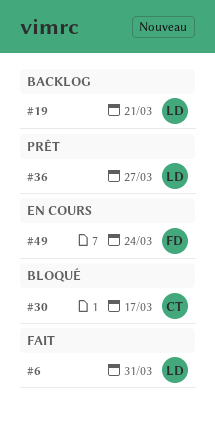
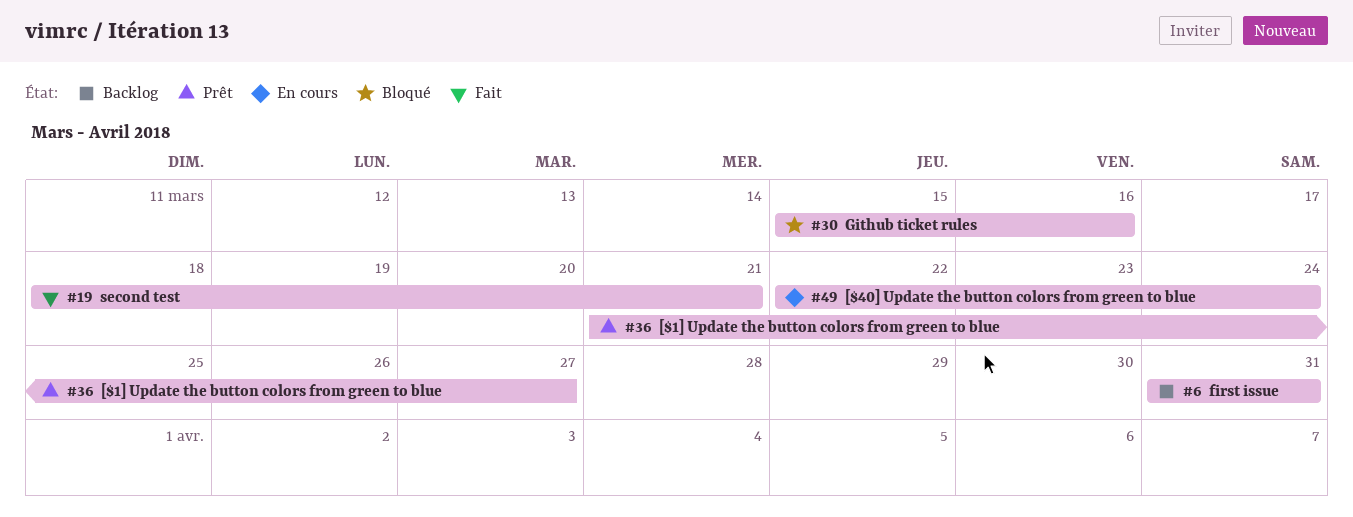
#6, status: Fait -> Backlog
#19, status: Backlog -> Fait
#30, due: Mar 17 -> Mar 16

